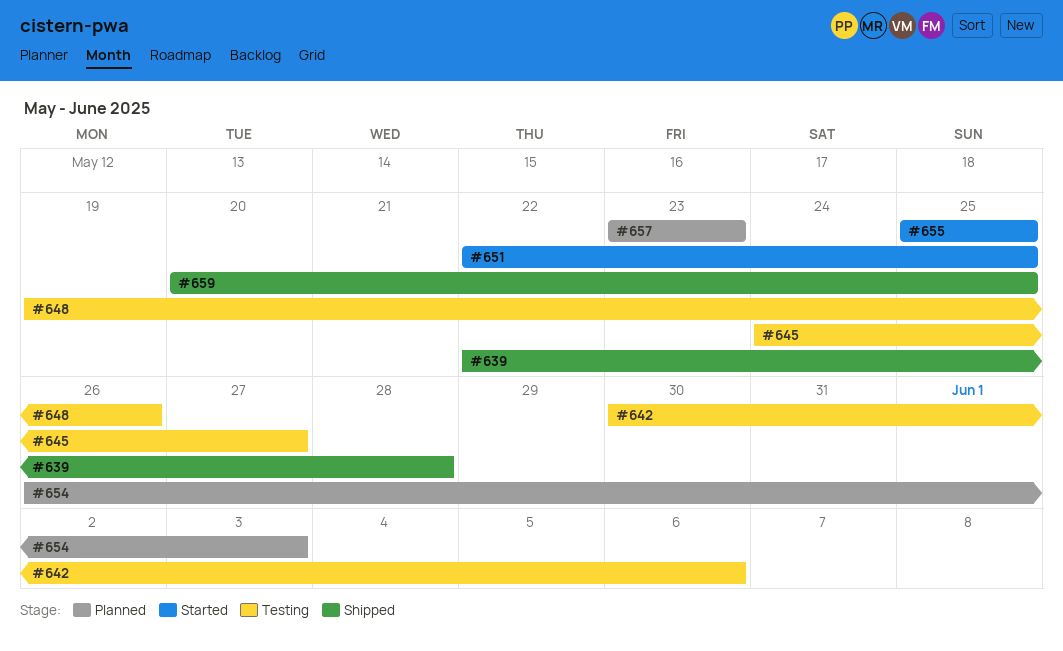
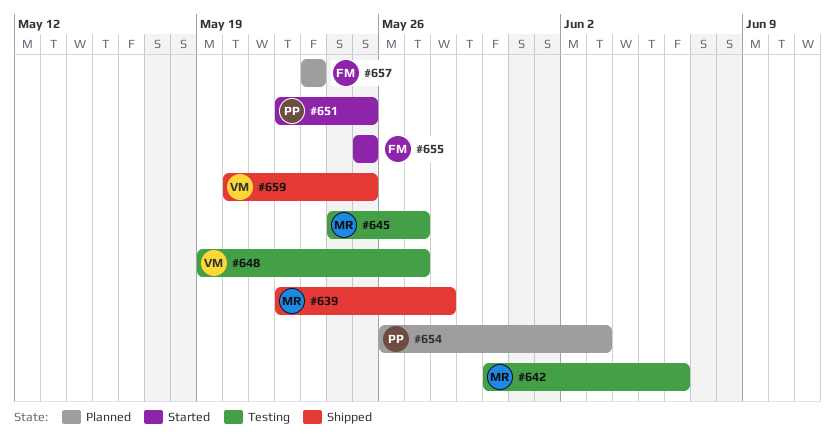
#648, due: May 26 -> May 27

